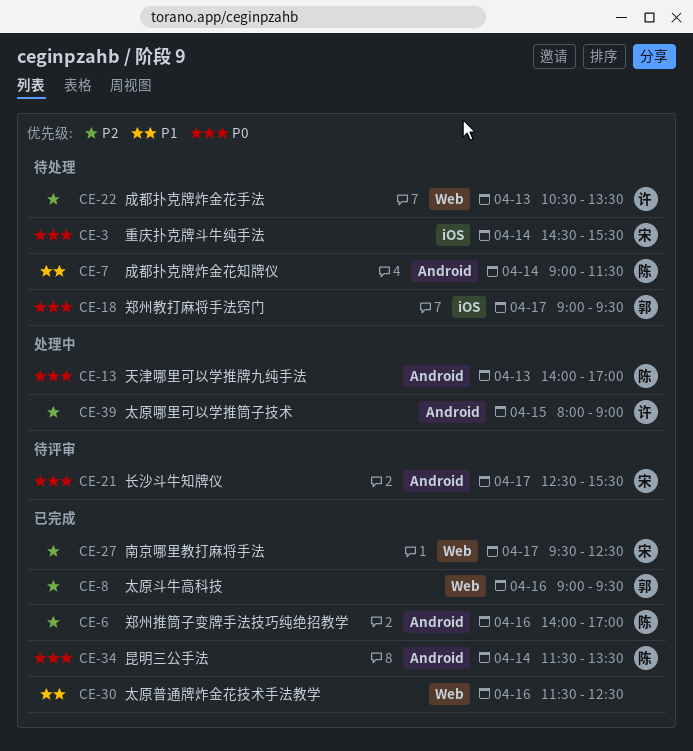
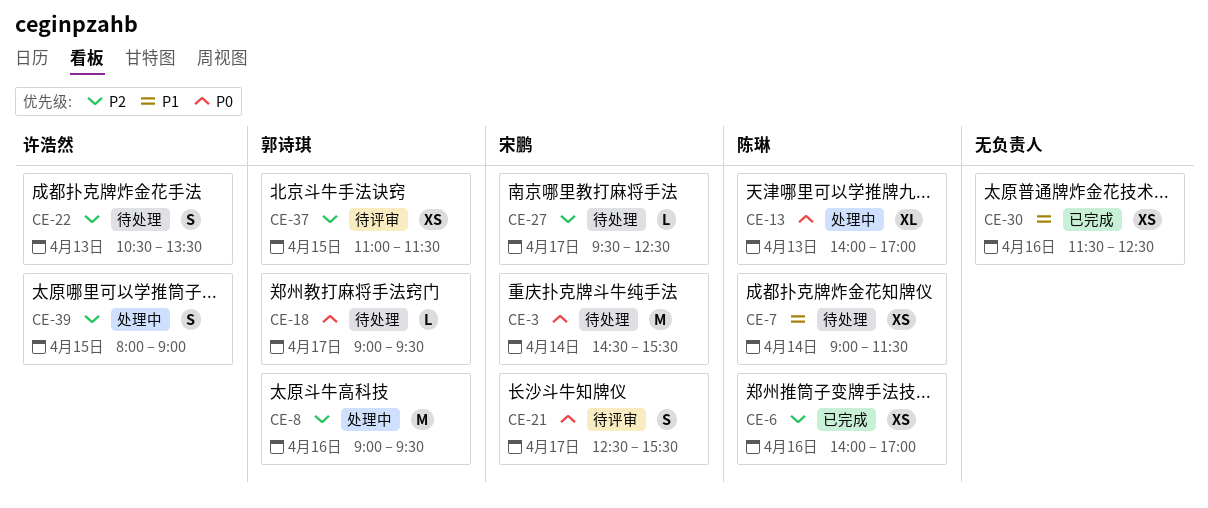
CE-8, status: 已完成 -> 处理中
CE-27, status: 已完成 -> 待处理
CE-34: present -> none
CE-37: none -> present

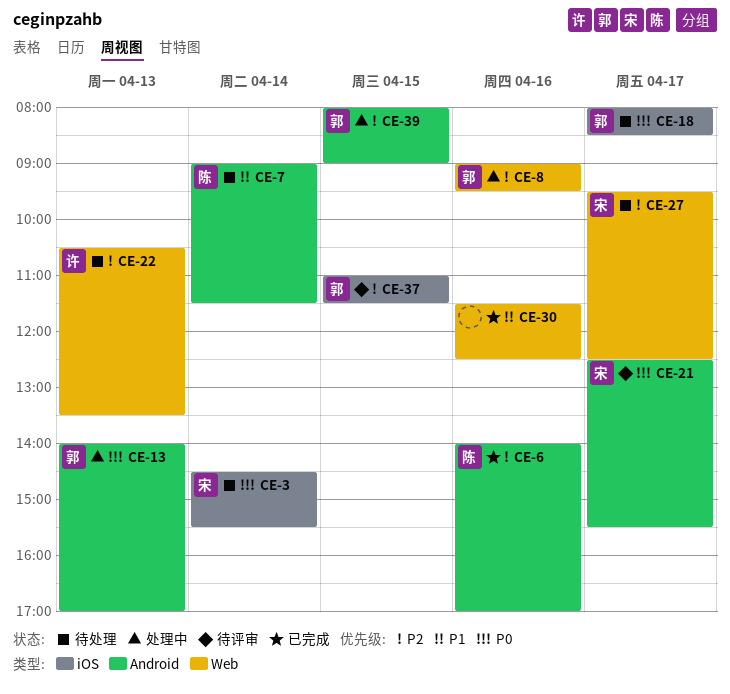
CE-13, owner: 陈琳 -> 郭诗琪
CE-18, begins: 09:00 -> 08:00
CE-18, ends: 09:30 -> 08:30
CE-39, owner: 许浩然 -> 郭诗琪

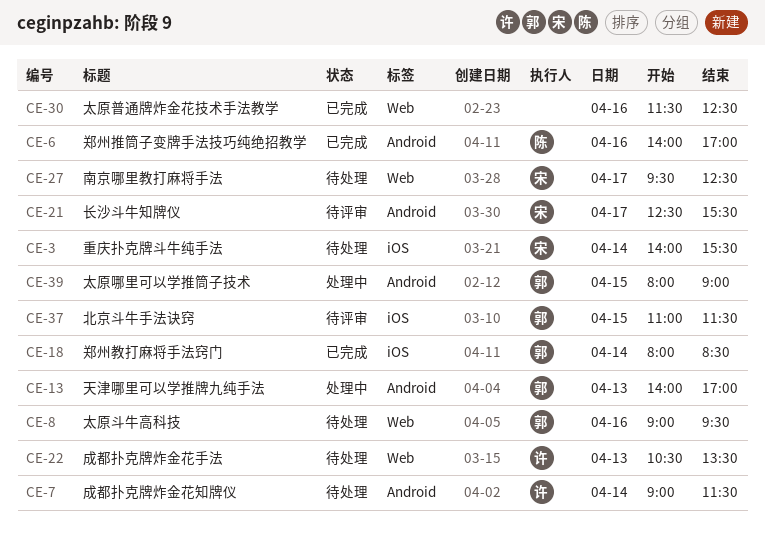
CE-3, begins: 14:30 -> 14:00
CE-7, owner: 陈 -> 许
CE-8, status: 处理中 -> 待处理
CE-18, status: 待处理 -> 已完成
CE-18, day: Apr 17 -> Apr 14

